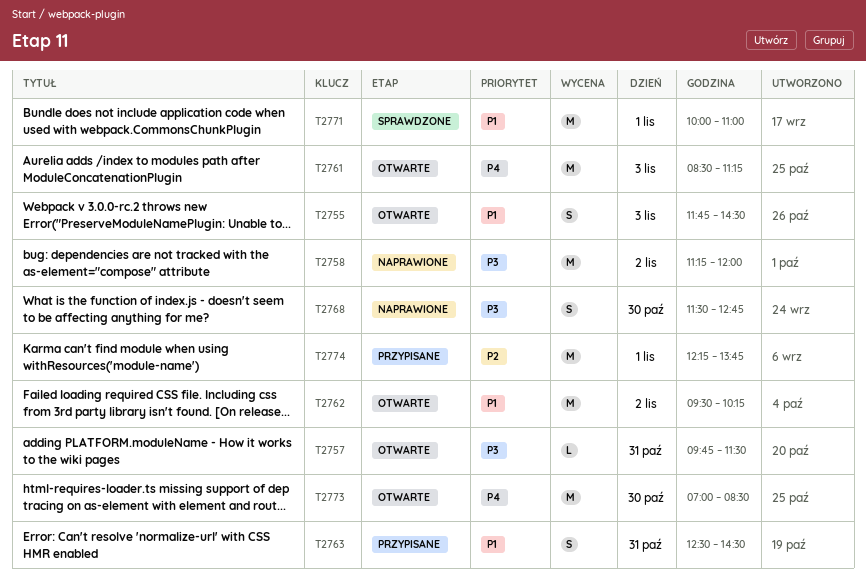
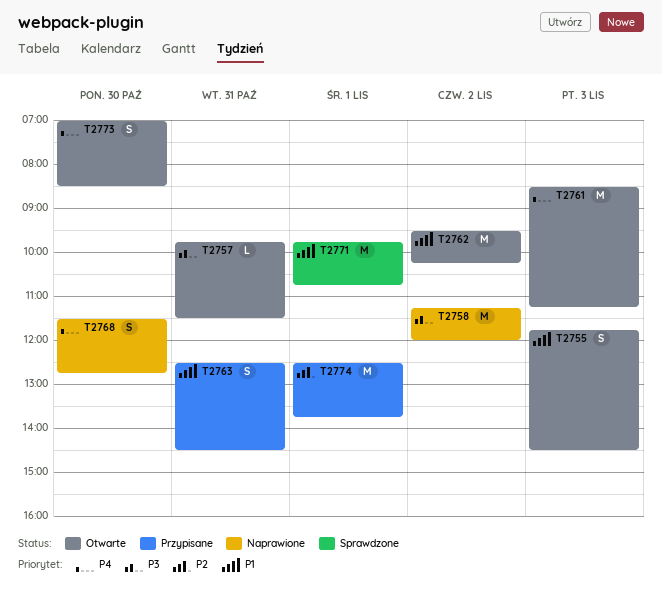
T2768, priority: P3 -> P4
T2771, begins: 10:00 -> 09:45
T2771, ends: 11:00 -> 10:45
T2773, estimate: M -> S
T2774, begins: 12:15 -> 12:30

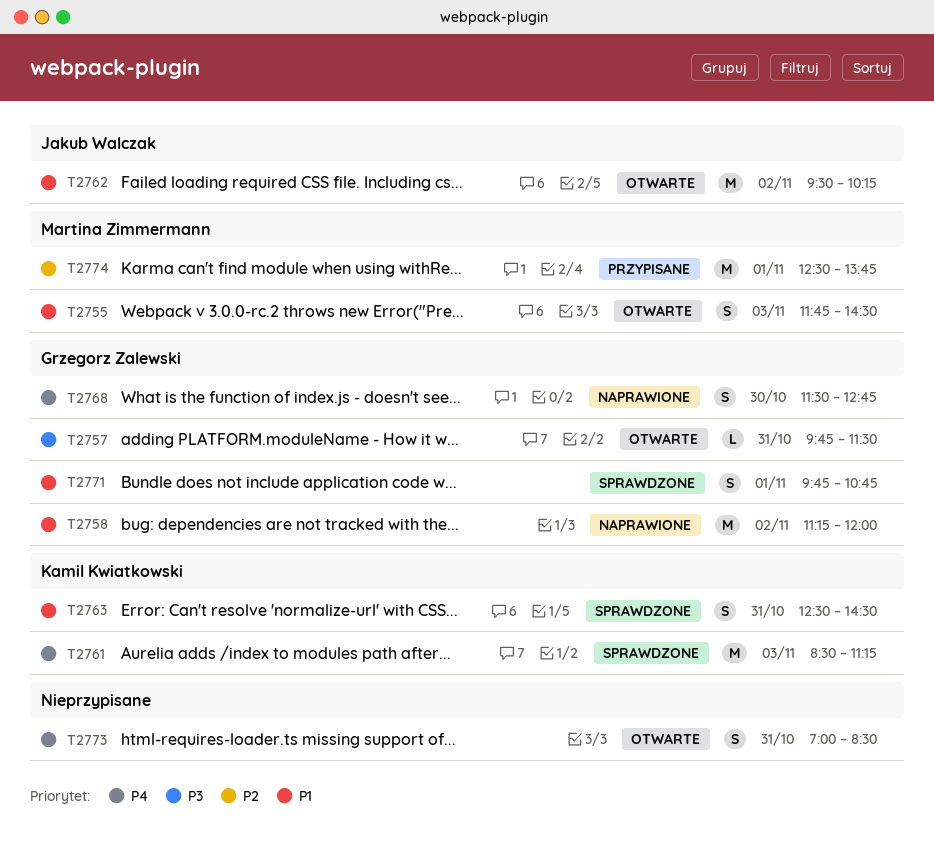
T2758, priority: P3 -> P1
T2761, status: Otwarte -> Sprawdzone
T2763, status: Przypisane -> Sprawdzone
T2771, estimate: M -> S
T2773, day: Oct 30 -> Oct 31

